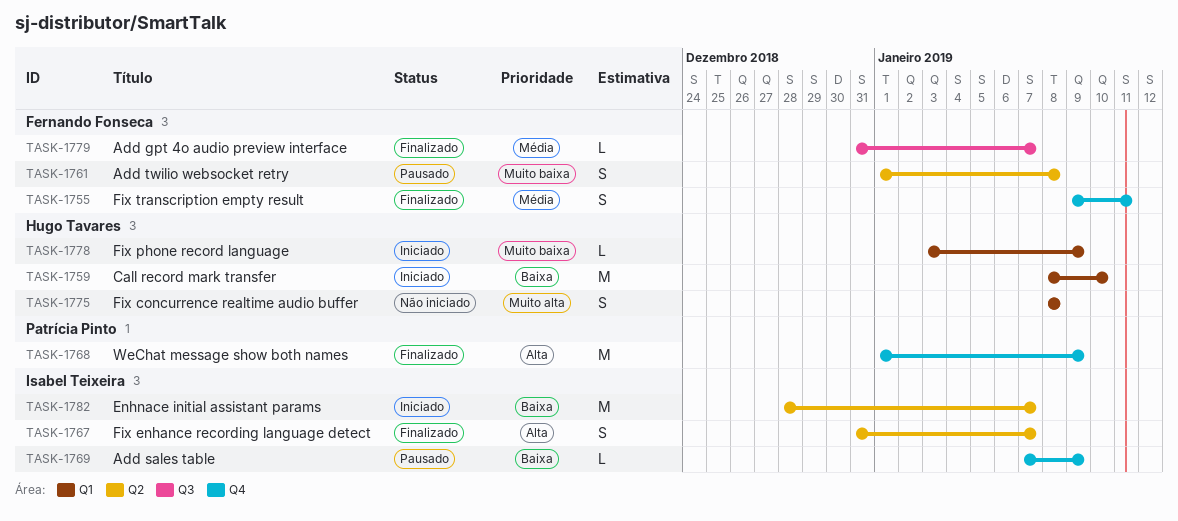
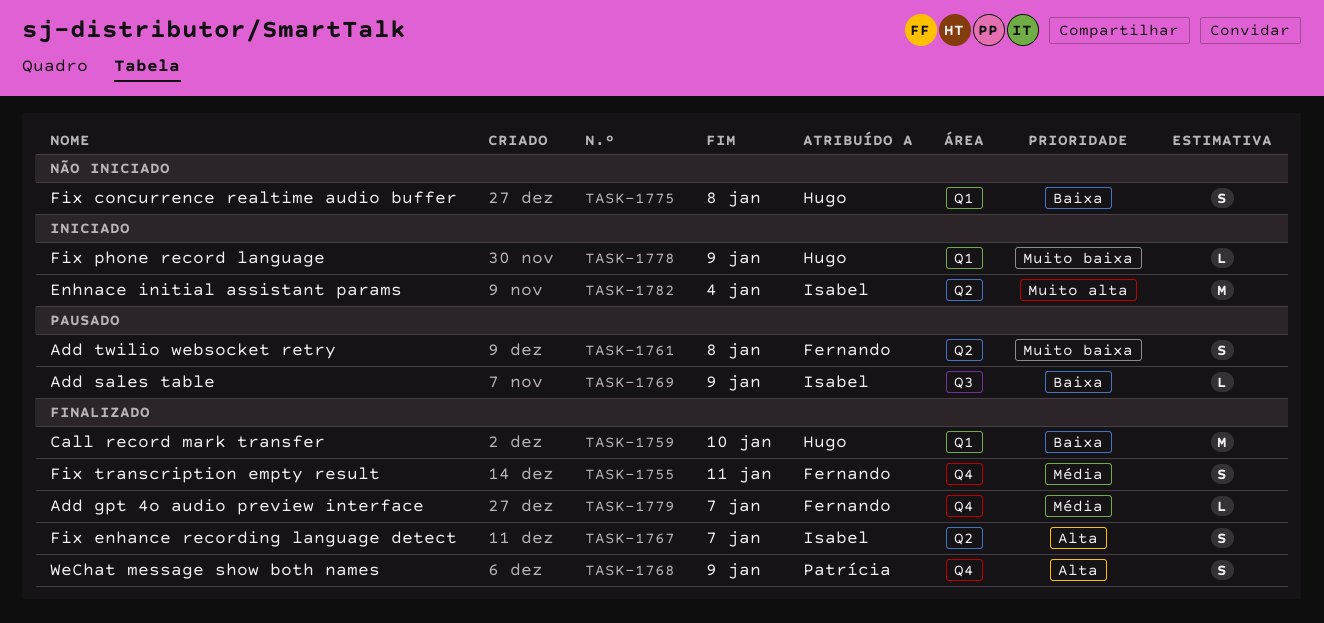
TASK-1759, status: Iniciado -> Finalizado
TASK-1768, estimate: M -> S
TASK-1769, label: Q4 -> Q3
TASK-1775, priority: Muito alta -> Baixa
TASK-1779, label: Q3 -> Q4
TASK-1782, priority: Baixa -> Muito alta
TASK-1782, due: Jan 7 -> Jan 4

